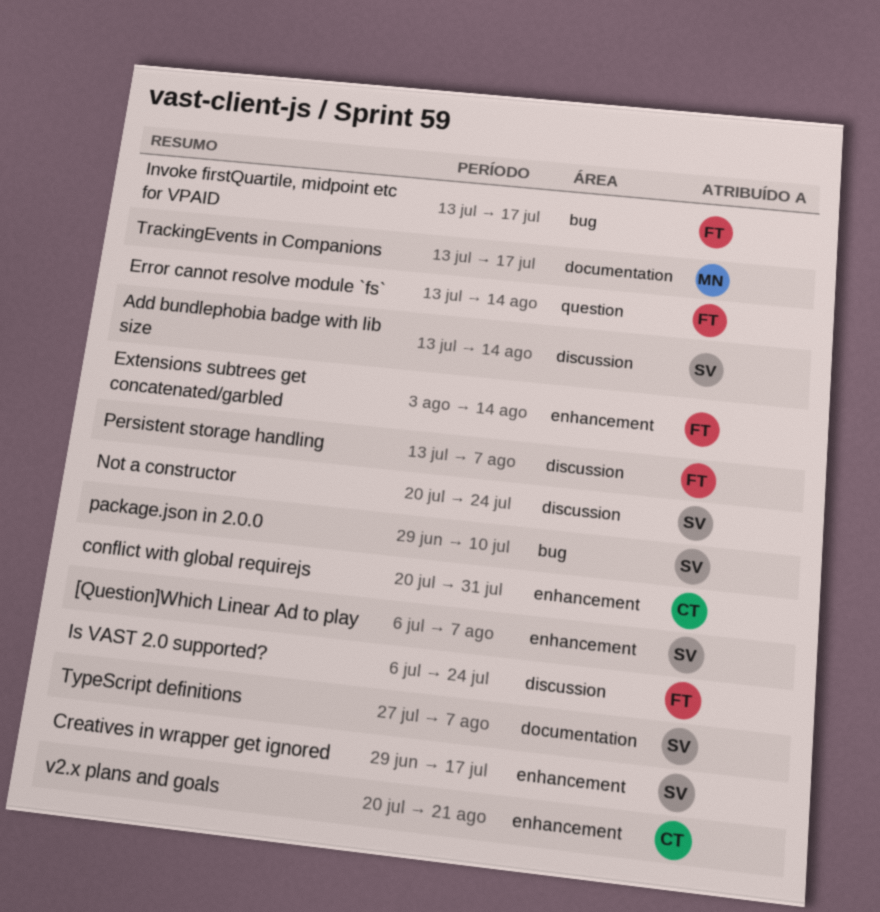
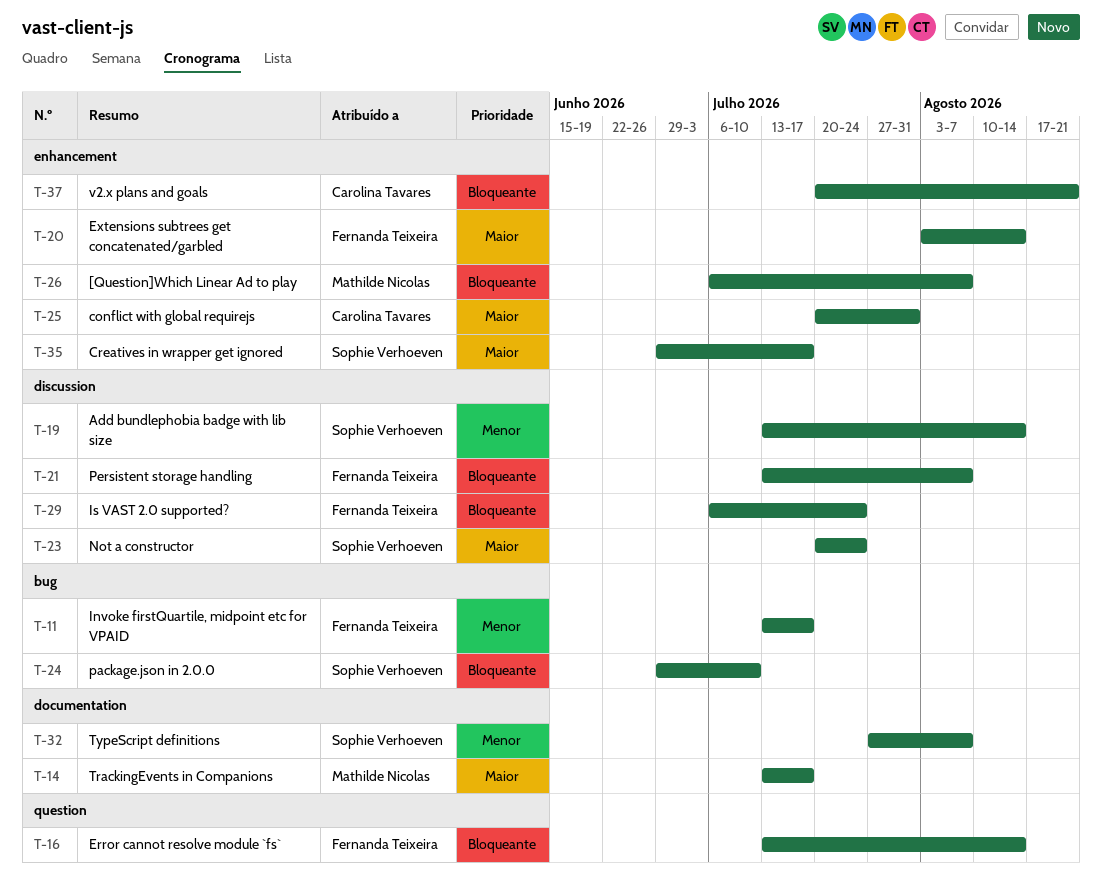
[Question]Which Linear Ad to play, owner: Sophie Verhoeven -> Mathilde Nicolas

